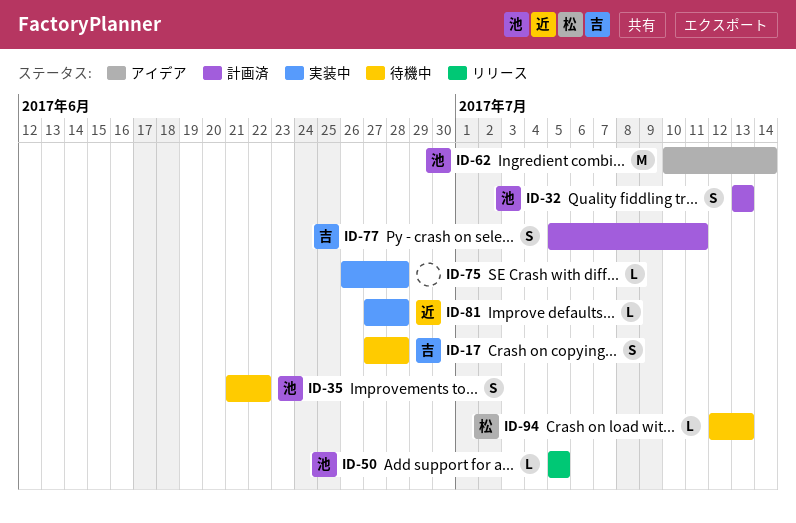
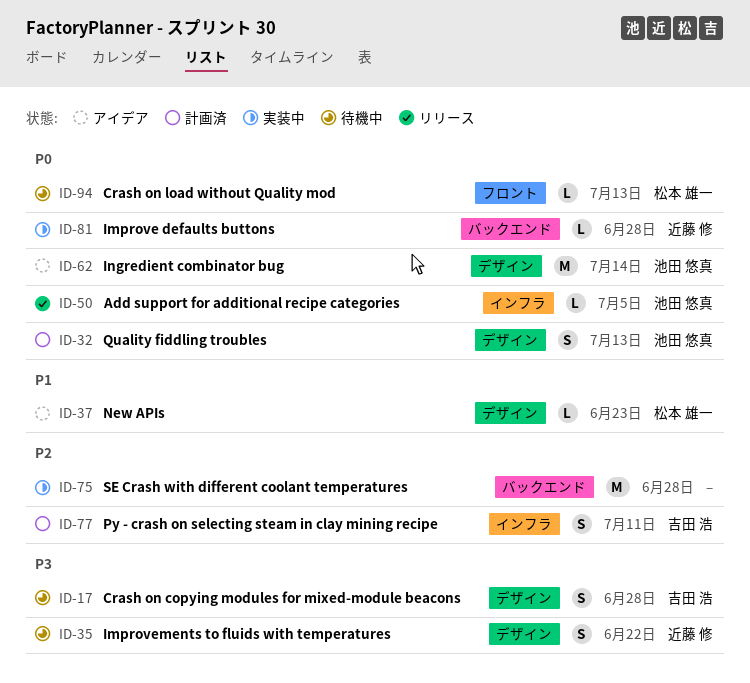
ID-35, owner: 池田 悠真 -> 近藤 修
ID-37: none -> present
ID-75, estimate: L -> M

